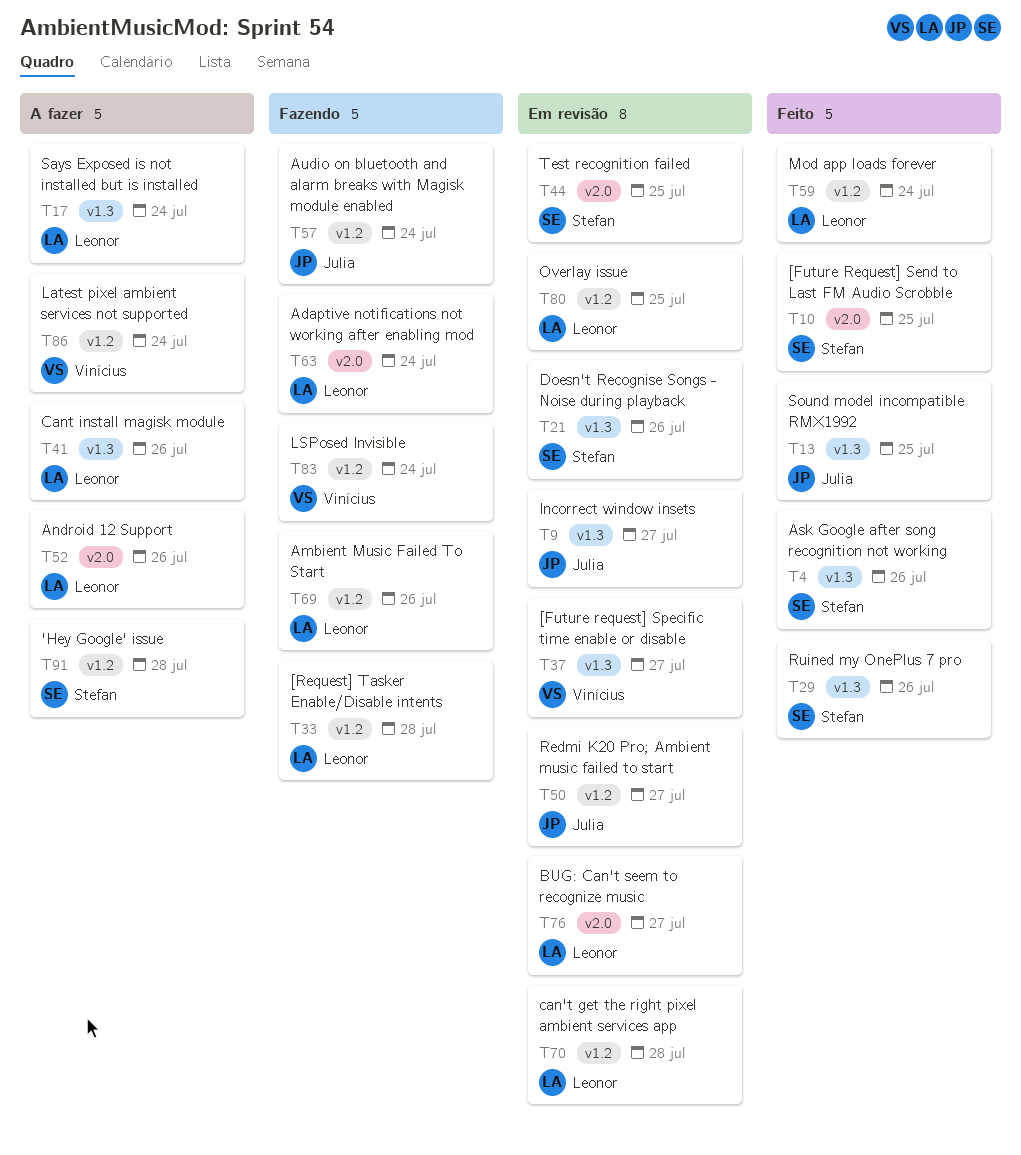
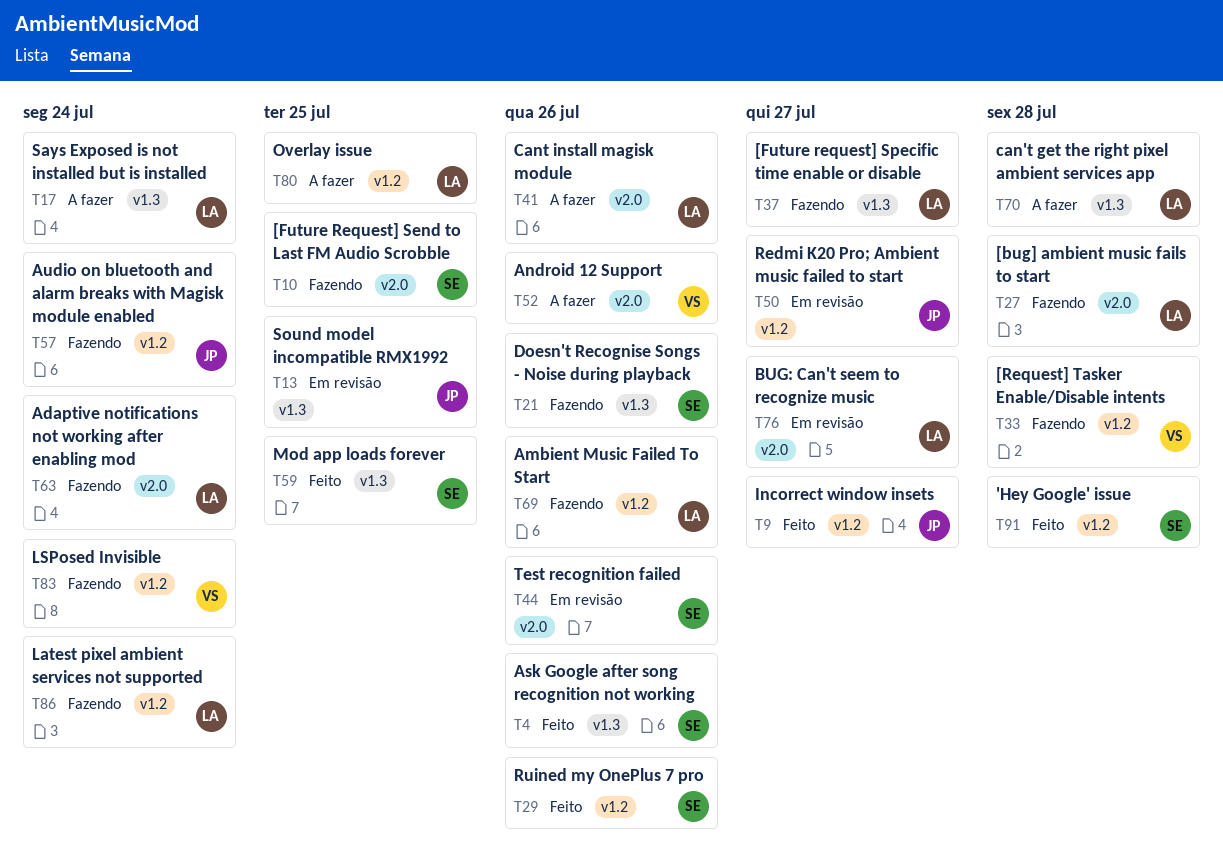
T9, status: Em revisão -> Feito
T9, label: v1.3 -> v1.2
T10, status: Feito -> Fazendo
T13, status: Feito -> Em revisão
T21, status: Em revisão -> Fazendo
T27: none -> present
T29, label: v1.3 -> v1.2
T33, owner: Leonor -> Vinícius
T37, status: Em revisão -> Fazendo
T37, owner: Vinícius -> Leonor
T41, label: v1.3 -> v2.0
T44, due: Jul 25 -> Jul 26
T52, owner: Leonor -> Vinícius
T59, owner: Leonor -> Stefan
T59, label: v1.2 -> v1.3
T59, due: Jul 24 -> Jul 25
T70, status: Em revisão -> A fazer
T70, label: v1.2 -> v1.3
T80, status: Em revisão -> A fazer
T86, status: A fazer -> Fazendo
T86, owner: Vinícius -> Leonor
T91, status: A fazer -> Feito

